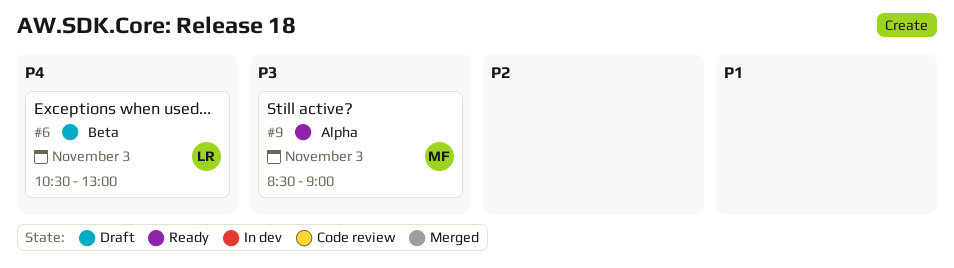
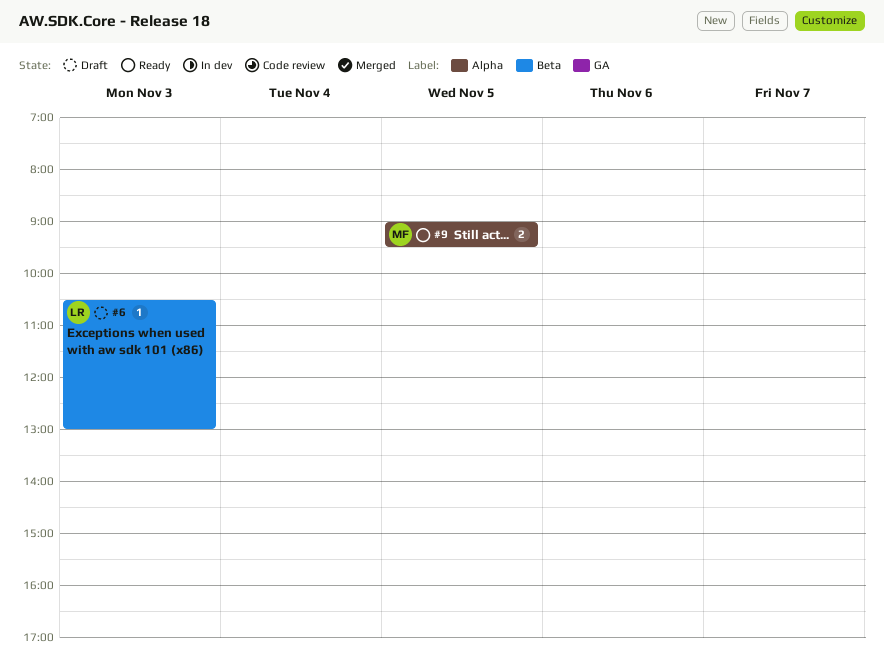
#9, day: Nov 3 -> Nov 5
#9, begins: 08:30 -> 09:00
#9, ends: 09:00 -> 09:30

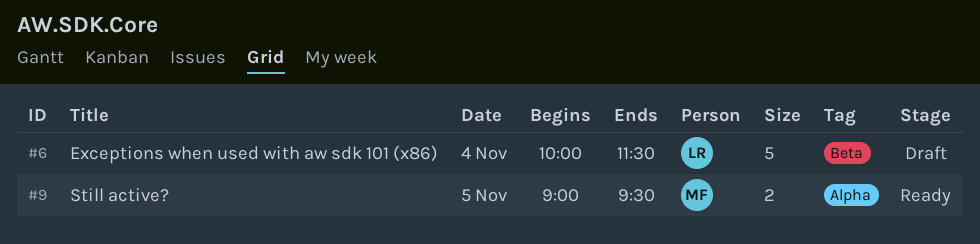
#6, estimate: 1 -> 5
#6, day: Nov 3 -> Nov 4
#6, begins: 10:30 -> 10:00
#6, ends: 13:00 -> 11:30

